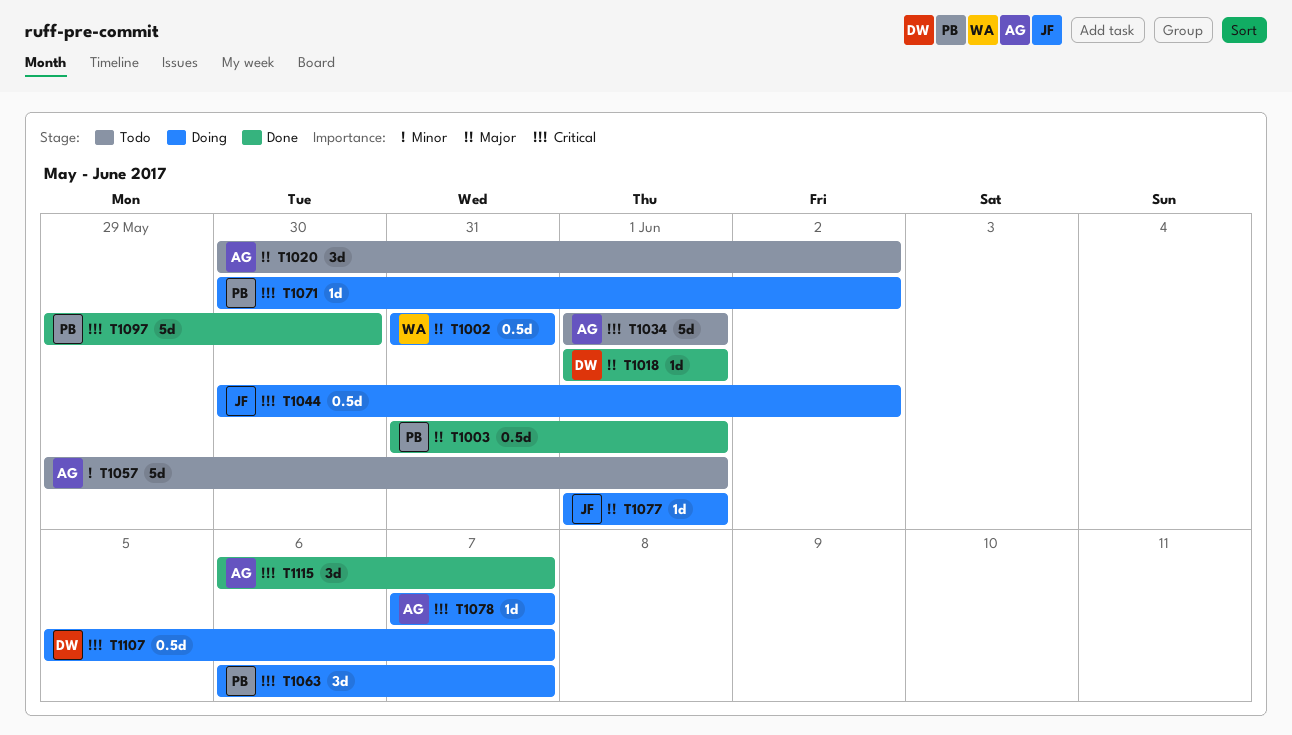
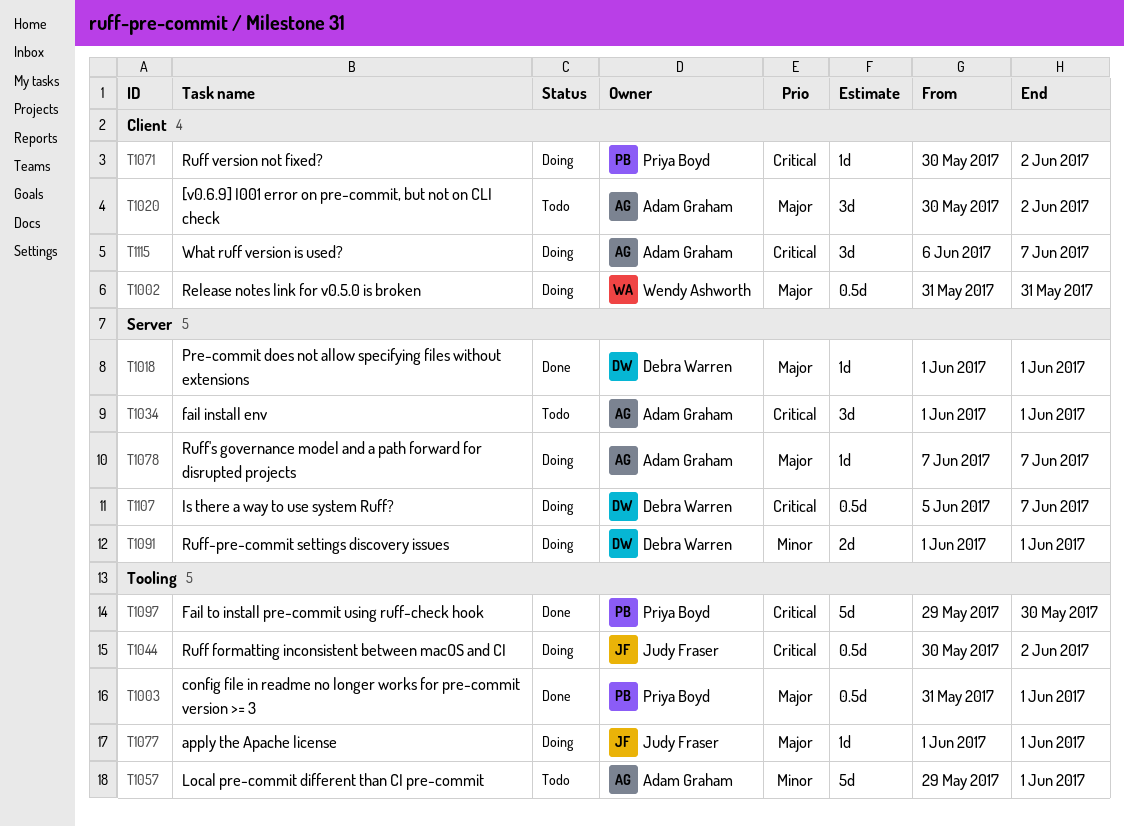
T1034, estimate: 5d -> 3d
T1063: present -> none
T1078, priority: Critical -> Major
T1091: none -> present
T1115, status: Done -> Doing

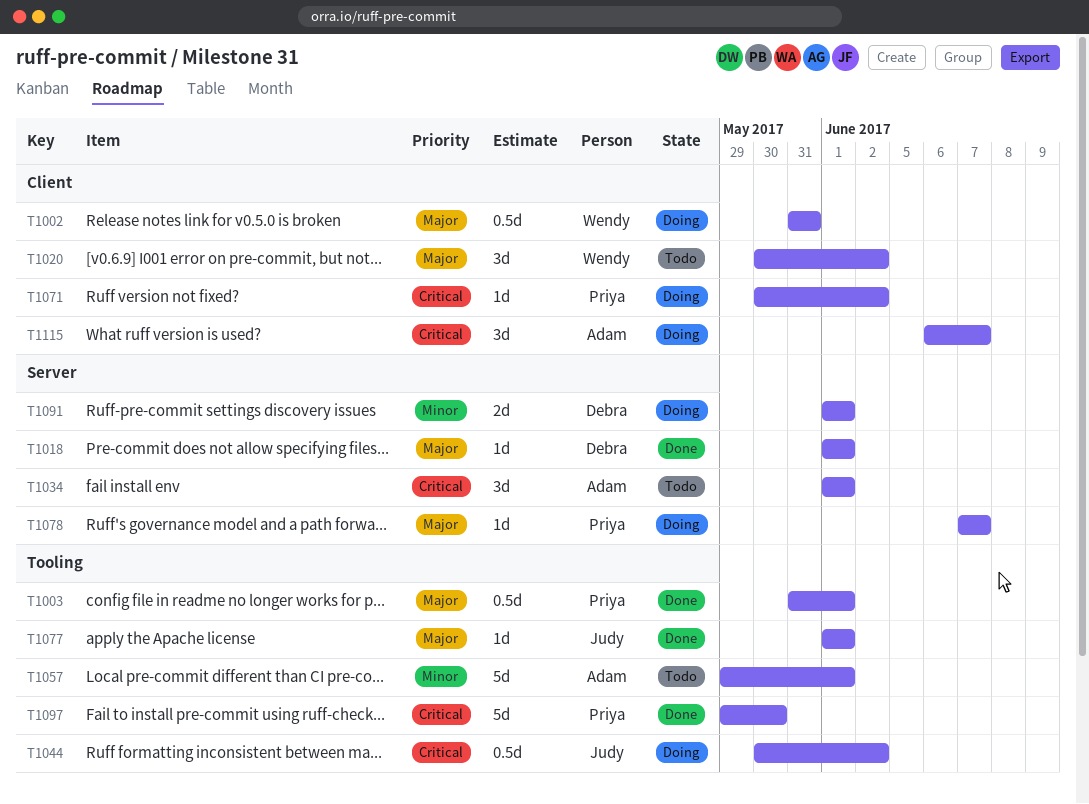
T1020, owner: Adam Graham -> Wendy Ashworth
T1077, status: Doing -> Done
T1078, owner: Adam Graham -> Priya Boyd
T1107: present -> none

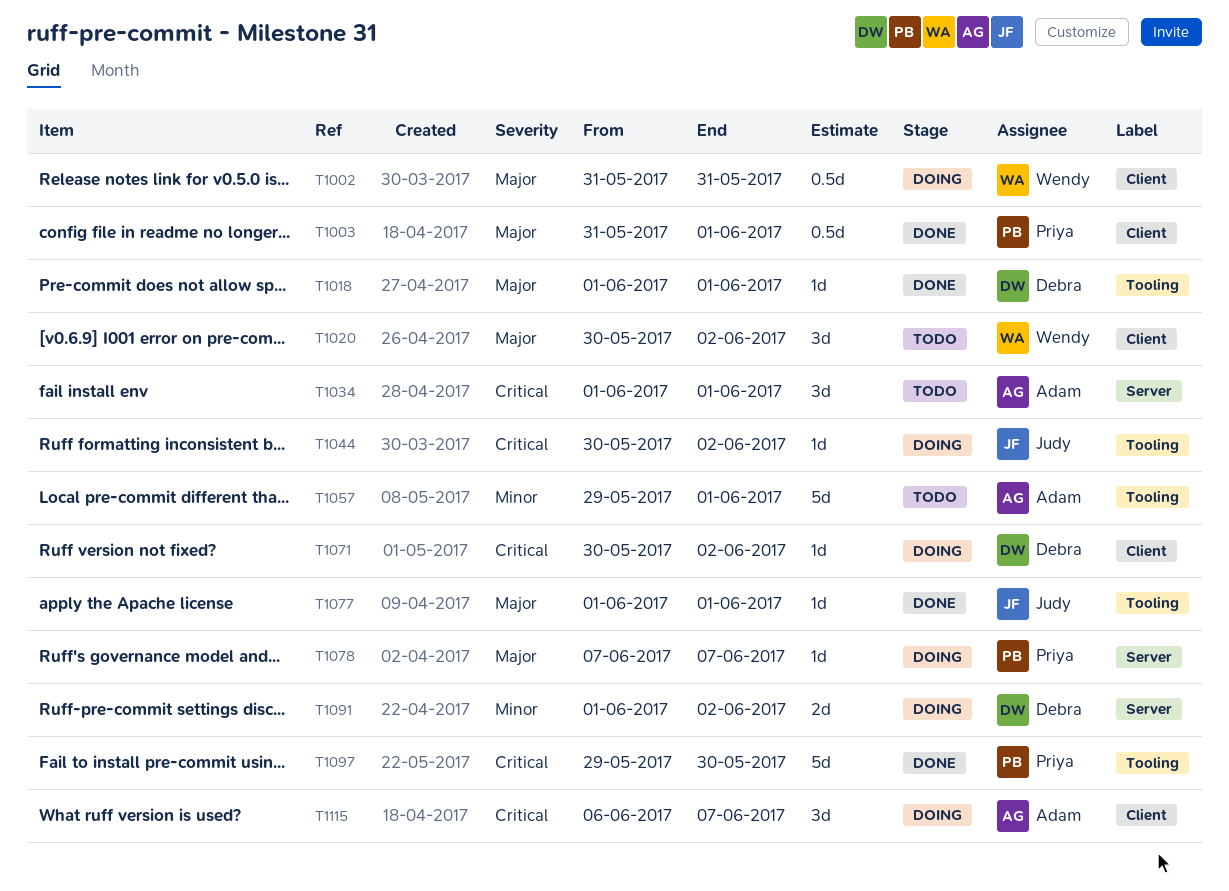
T1003, label: Tooling -> Client
T1018, label: Server -> Tooling
T1044, estimate: 0.5d -> 1d
T1071, owner: Priya -> Debra
T1091, due: Jun 1 -> Jun 2

